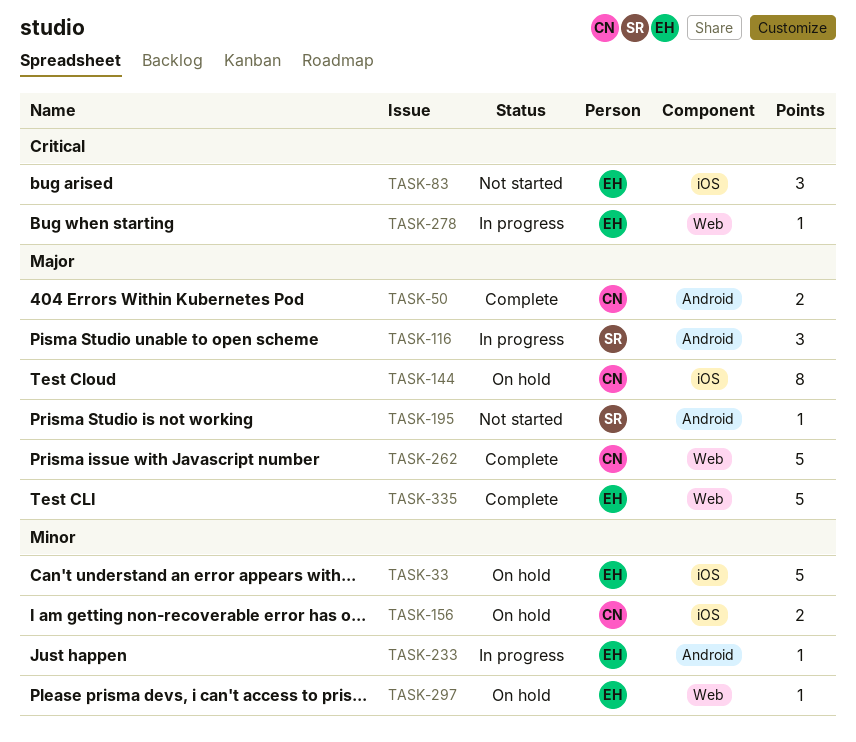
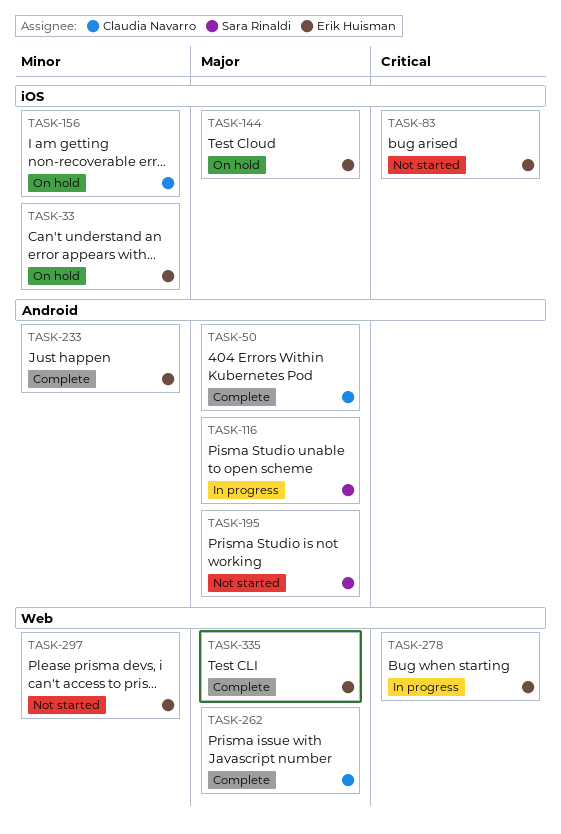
TASK-144, owner: Claudia Navarro -> Erik Huisman
TASK-233, status: In progress -> Complete
TASK-297, status: On hold -> Not started

